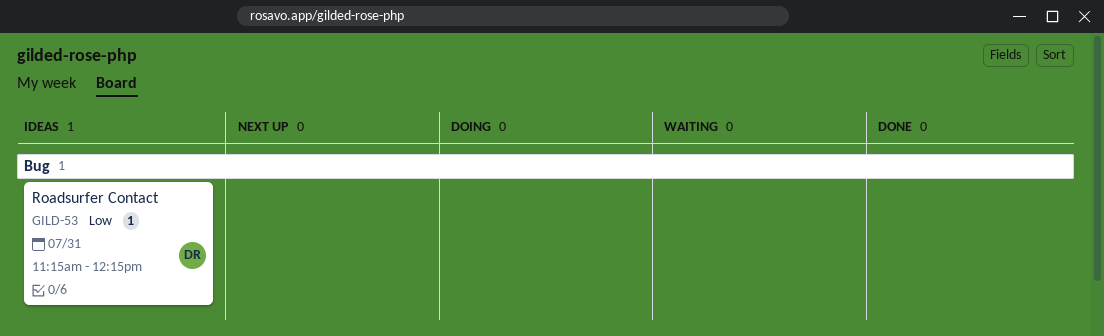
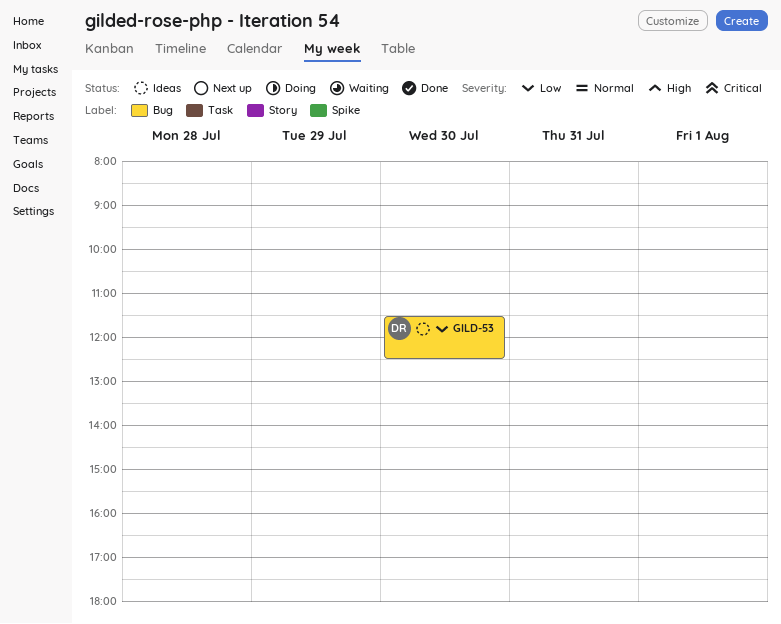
GILD-53, day: Jul 31 -> Jul 30
GILD-53, begins: 11:15 -> 11:30
GILD-53, ends: 12:15 -> 12:30

